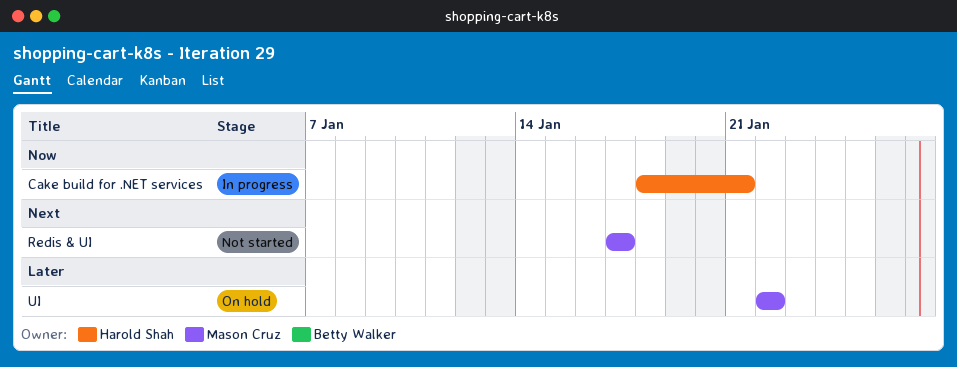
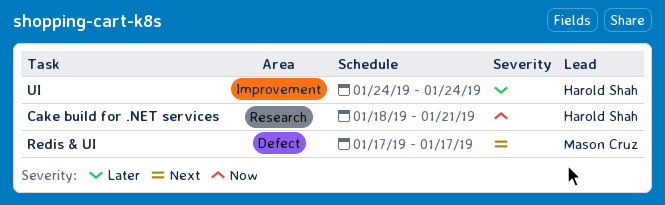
UI, owner: Mason Cruz -> Harold Shah
UI, start: Jan 22 -> Jan 24
UI, due: Jan 22 -> Jan 24

